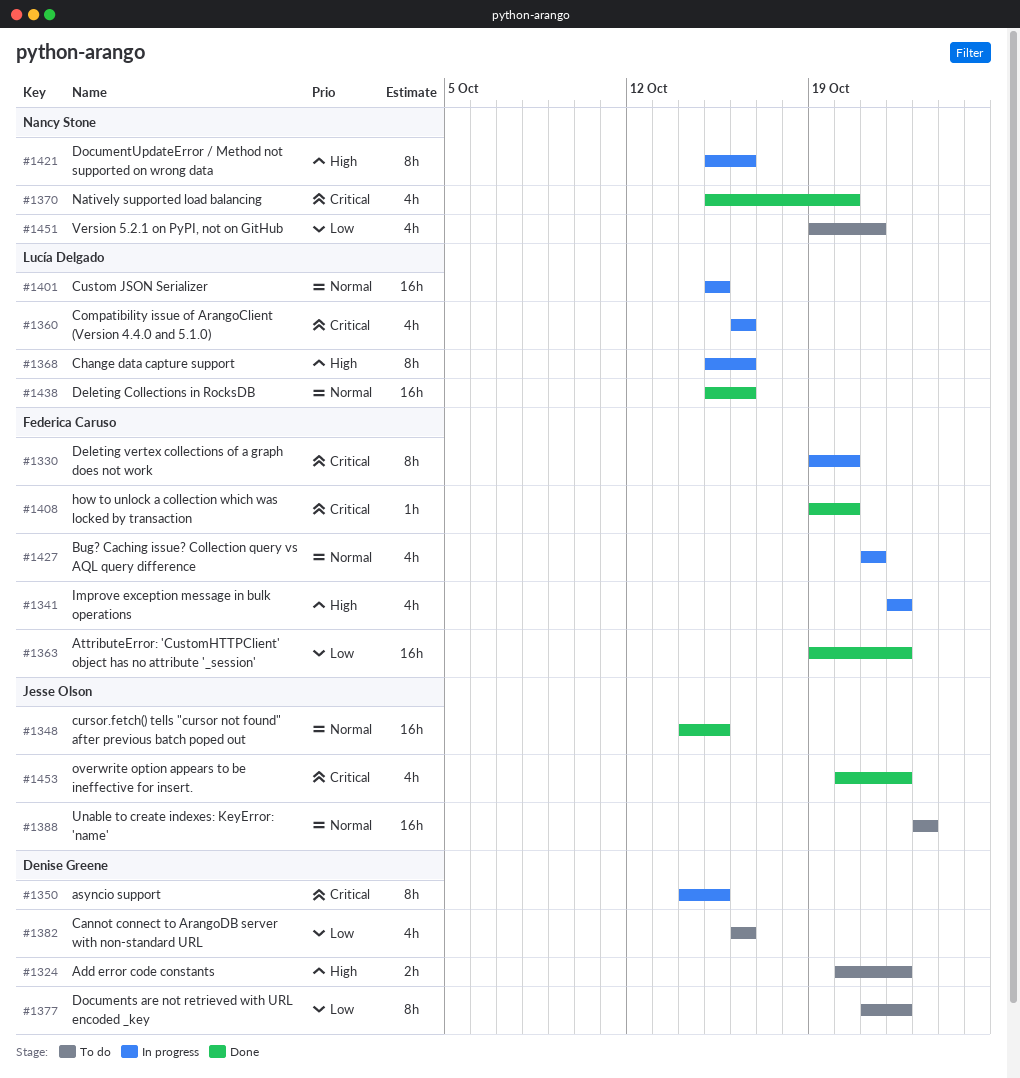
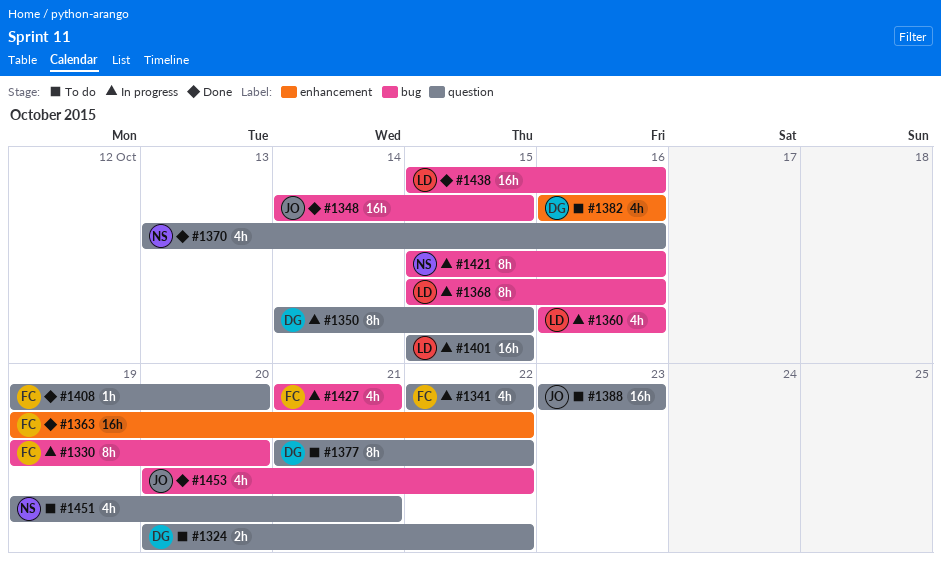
#1370, start: Oct 15 -> Oct 13
#1370, due: Oct 20 -> Oct 16

